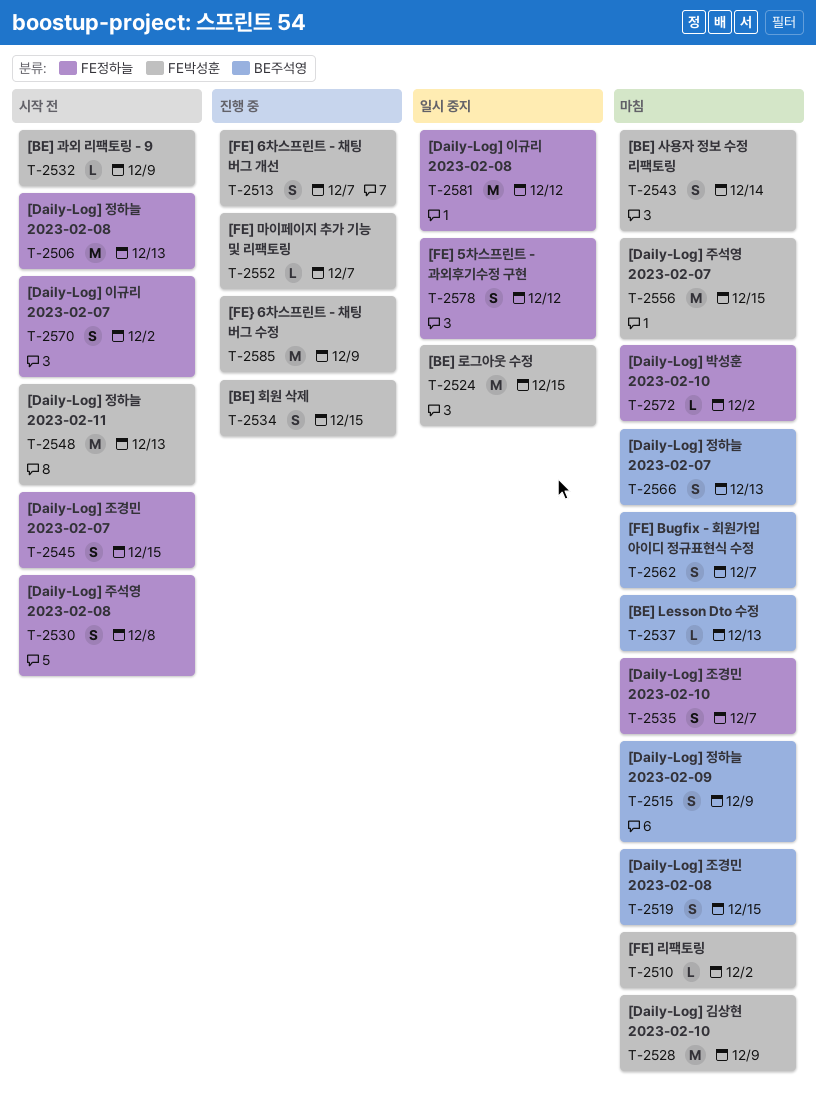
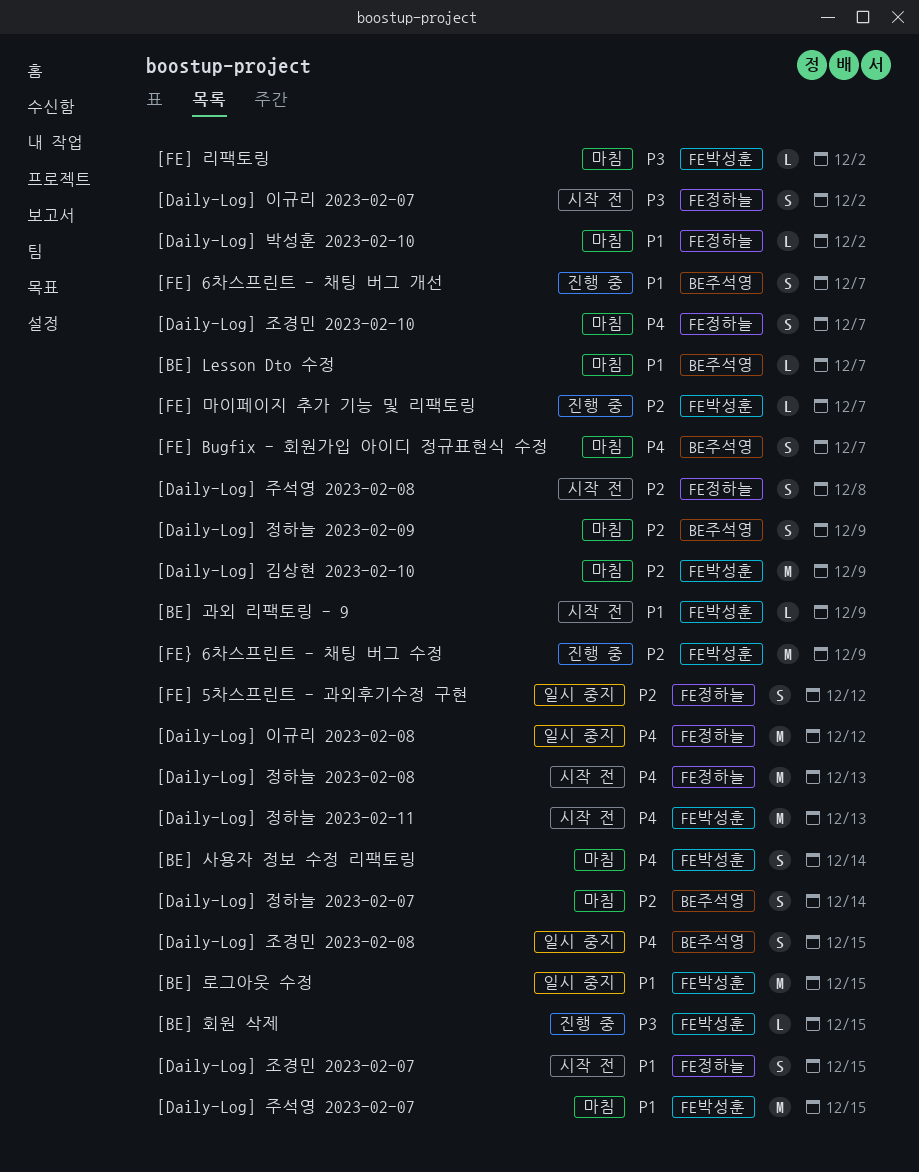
[BE] Lesson Dto 수정, due: Dec 13 -> Dec 7
[BE] 회원 삭제, estimate: S -> L
[Daily-Log] 정하늘 2023-02-07, due: Dec 13 -> Dec 14
[Daily-Log] 조경민 2023-02-08, status: 마침 -> 일시 중지
[FE] 6차스프린트 - 채팅 버그 개선, label: FE박성훈 -> BE주석영

